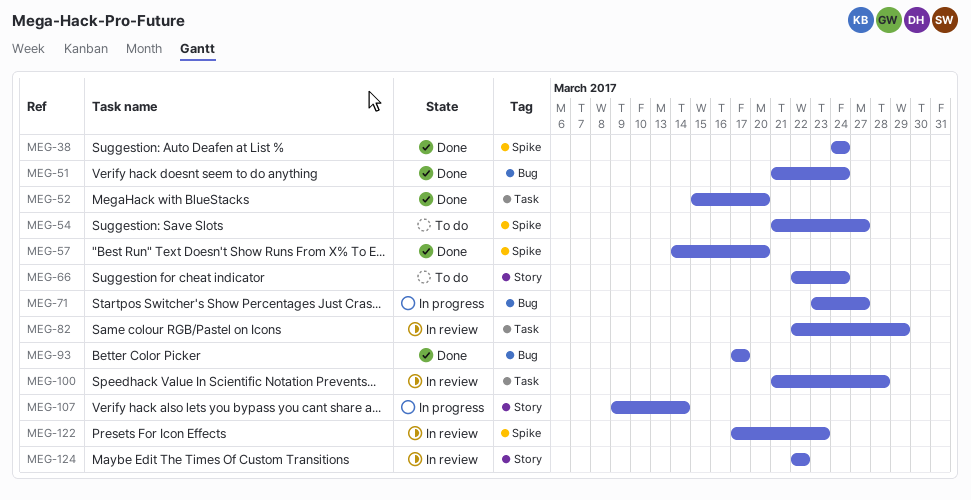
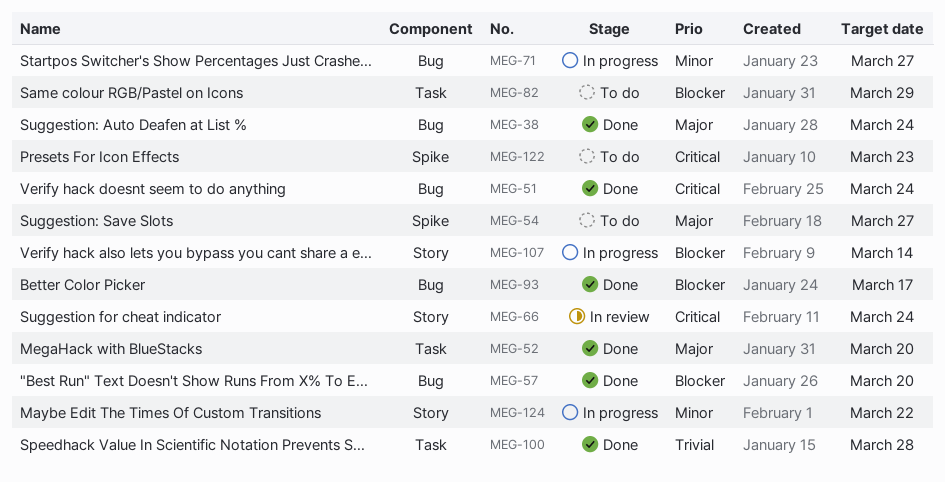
MEG-38, label: Spike -> Bug
MEG-57, label: Spike -> Bug
MEG-66, status: To do -> In review
MEG-82, status: In review -> To do
MEG-100, status: In review -> Done
MEG-122, status: In review -> To do
MEG-124, status: In review -> In progress

